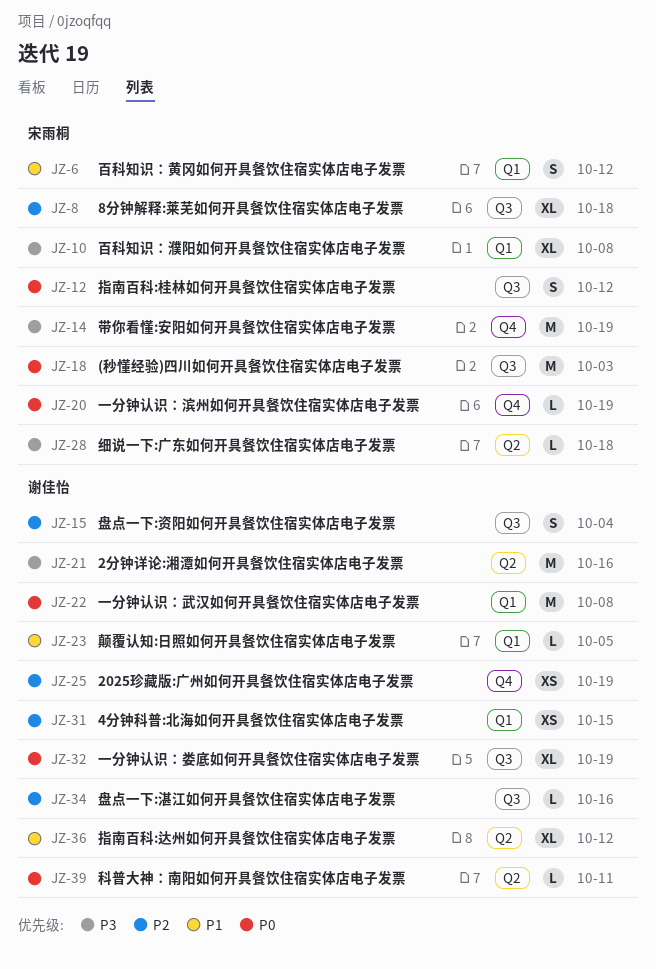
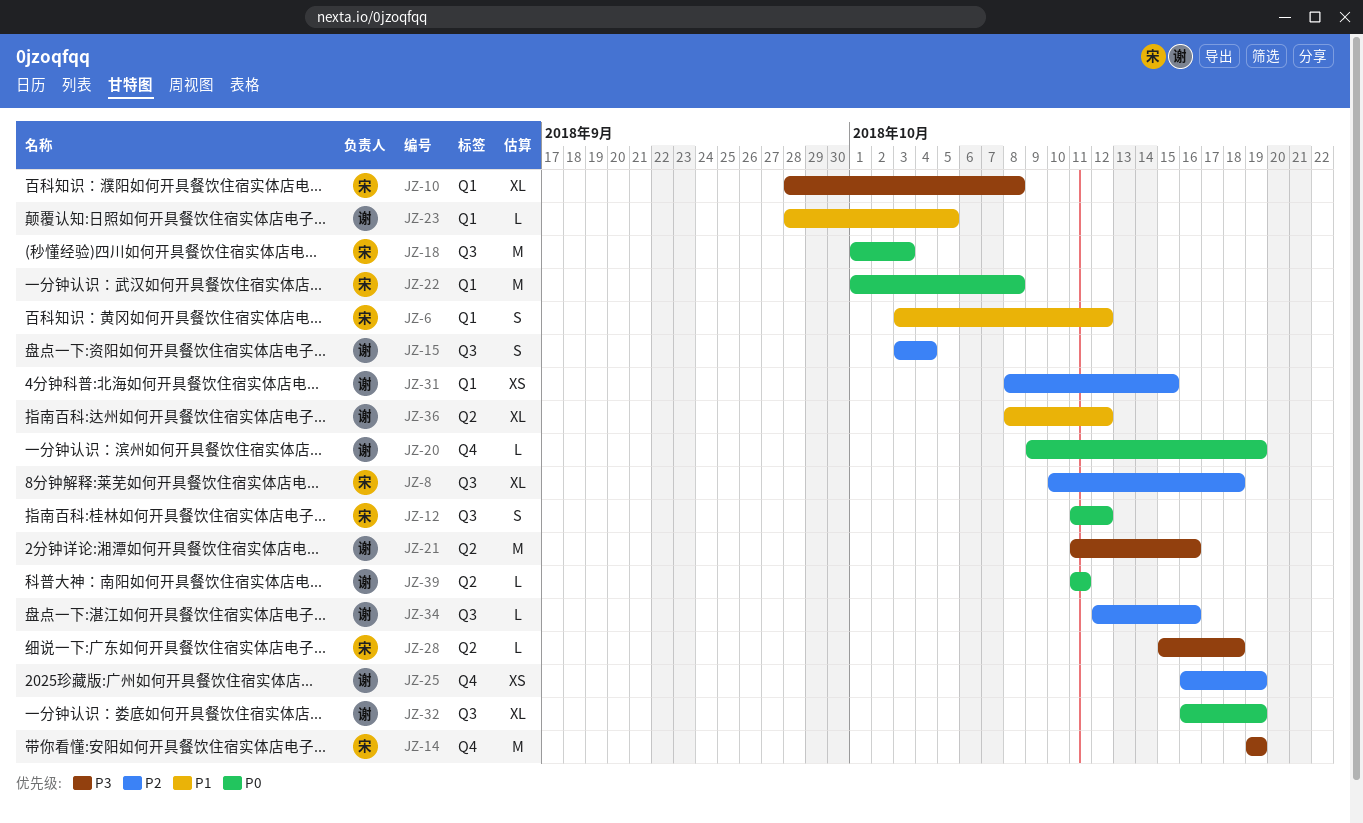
JZ-20, owner: 宋雨桐 -> 谢佳怡
JZ-22, owner: 谢佳怡 -> 宋雨桐

